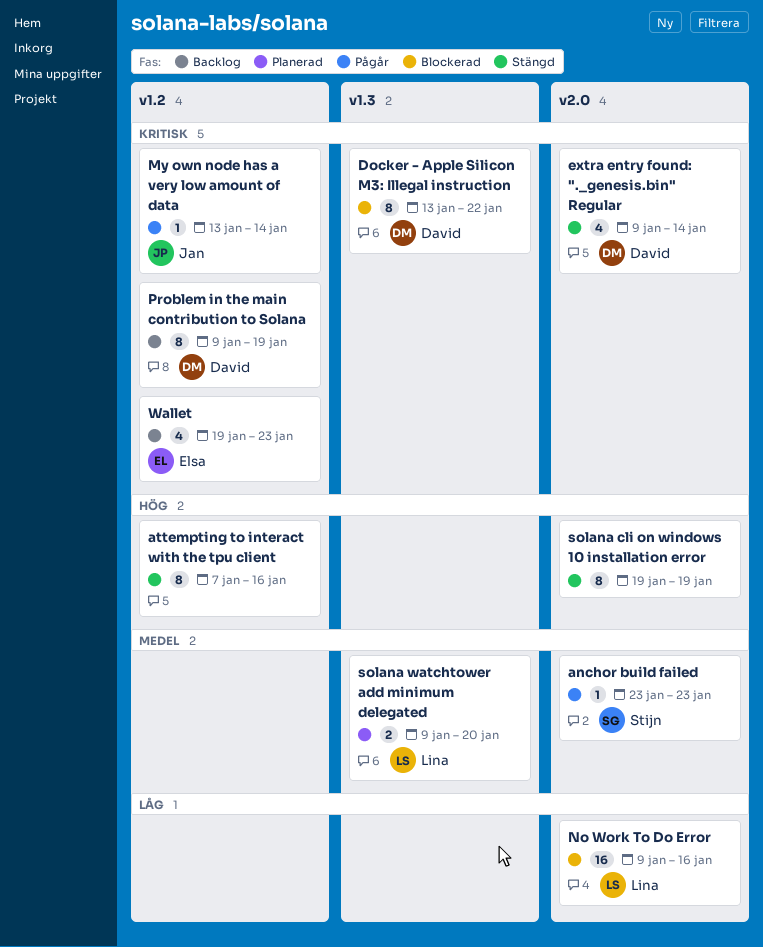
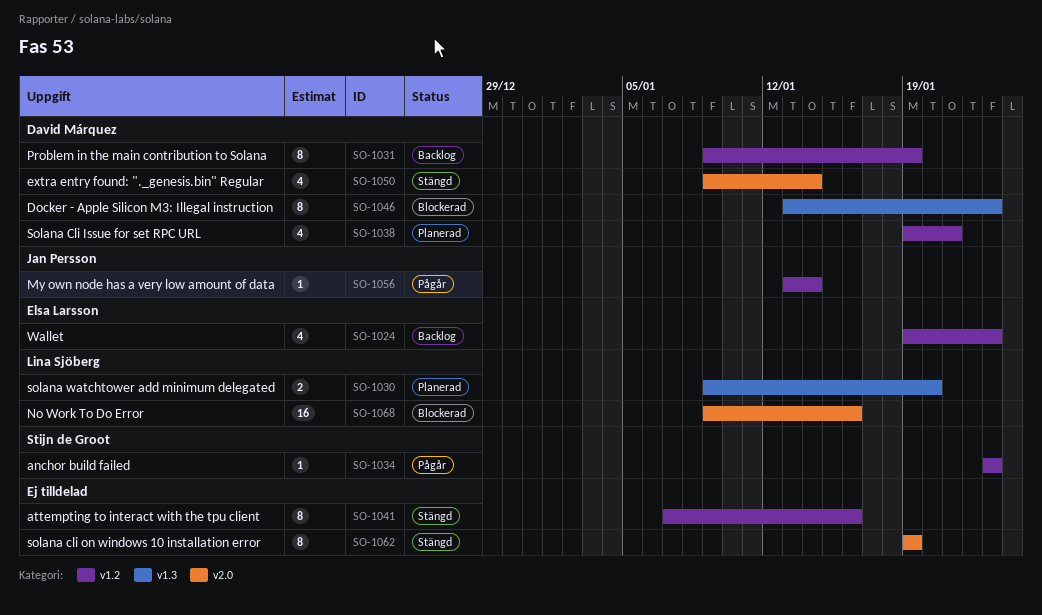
anchor build failed, label: v2.0 -> v1.2
Docker - Apple Silicon M3: Illegal instruction, due: Jan 22 -> Jan 23
Solana Cli Issue for set RPC URL: none -> present

